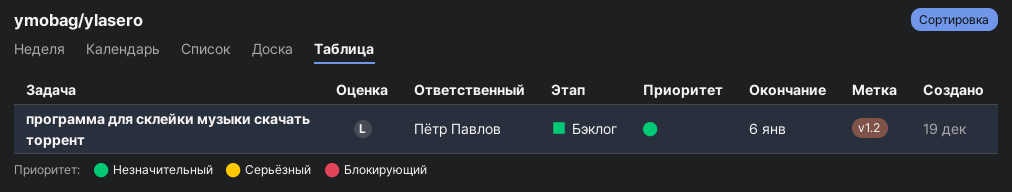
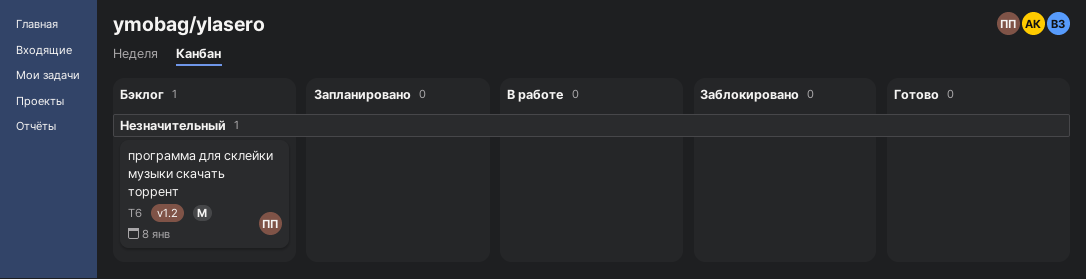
программа для склейки музыки скачать торрент, estimate: L -> M
программа для склейки музыки скачать торрент, due: Jan 6 -> Jan 8

